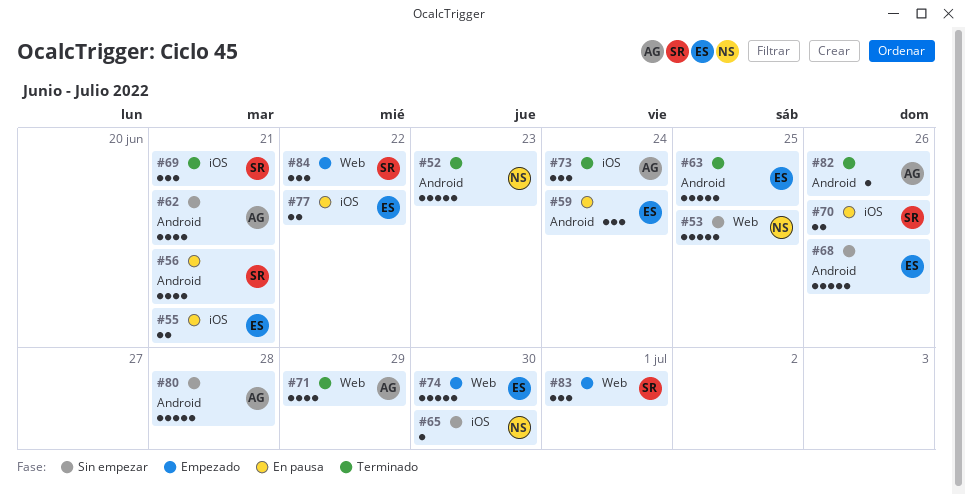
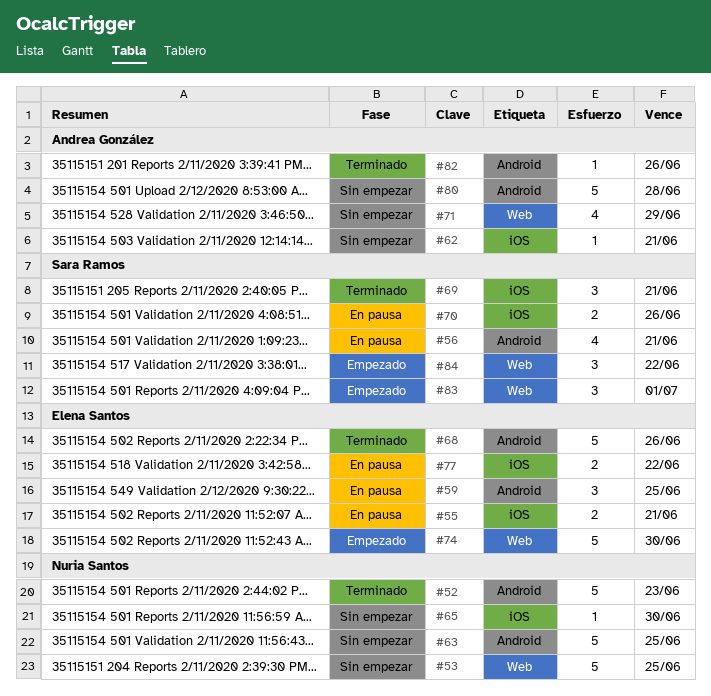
#59, due: Jun 24 -> Jun 25
#62, label: Android -> iOS
#62, estimate: 4 -> 1
#63, status: Terminado -> Sin empezar
#63, owner: Elena Santos -> Nuria Santos
#68, status: Sin empezar -> Terminado
#71, status: Terminado -> Sin empezar
#73: present -> none

